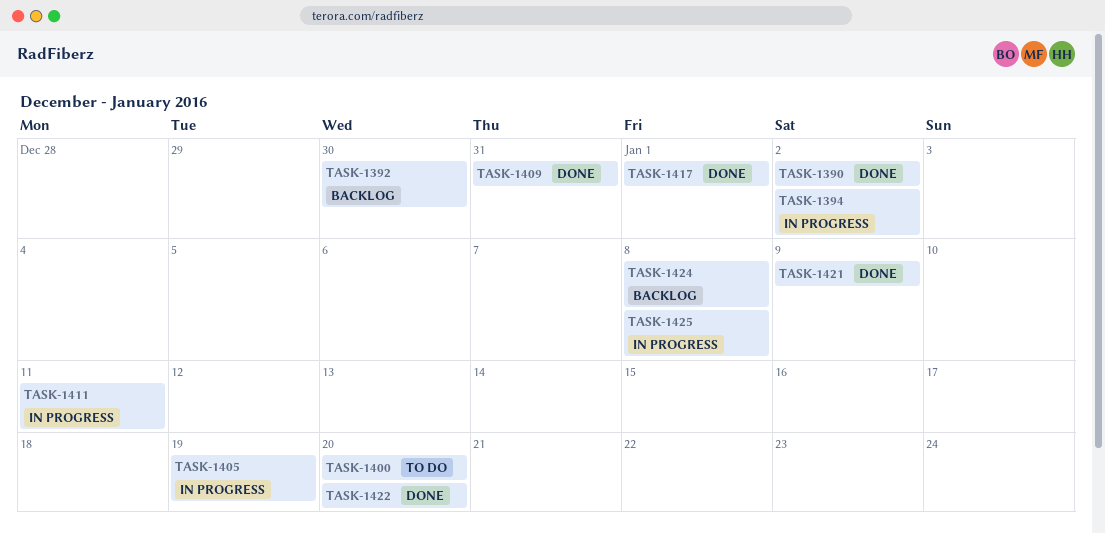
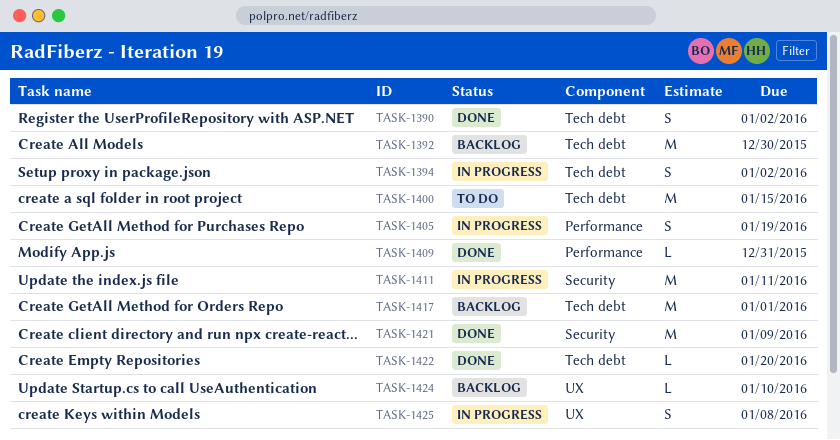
TASK-1400, due: Jan 20 -> Jan 15
TASK-1417, status: Done -> Backlog
TASK-1424, due: Jan 8 -> Jan 10

